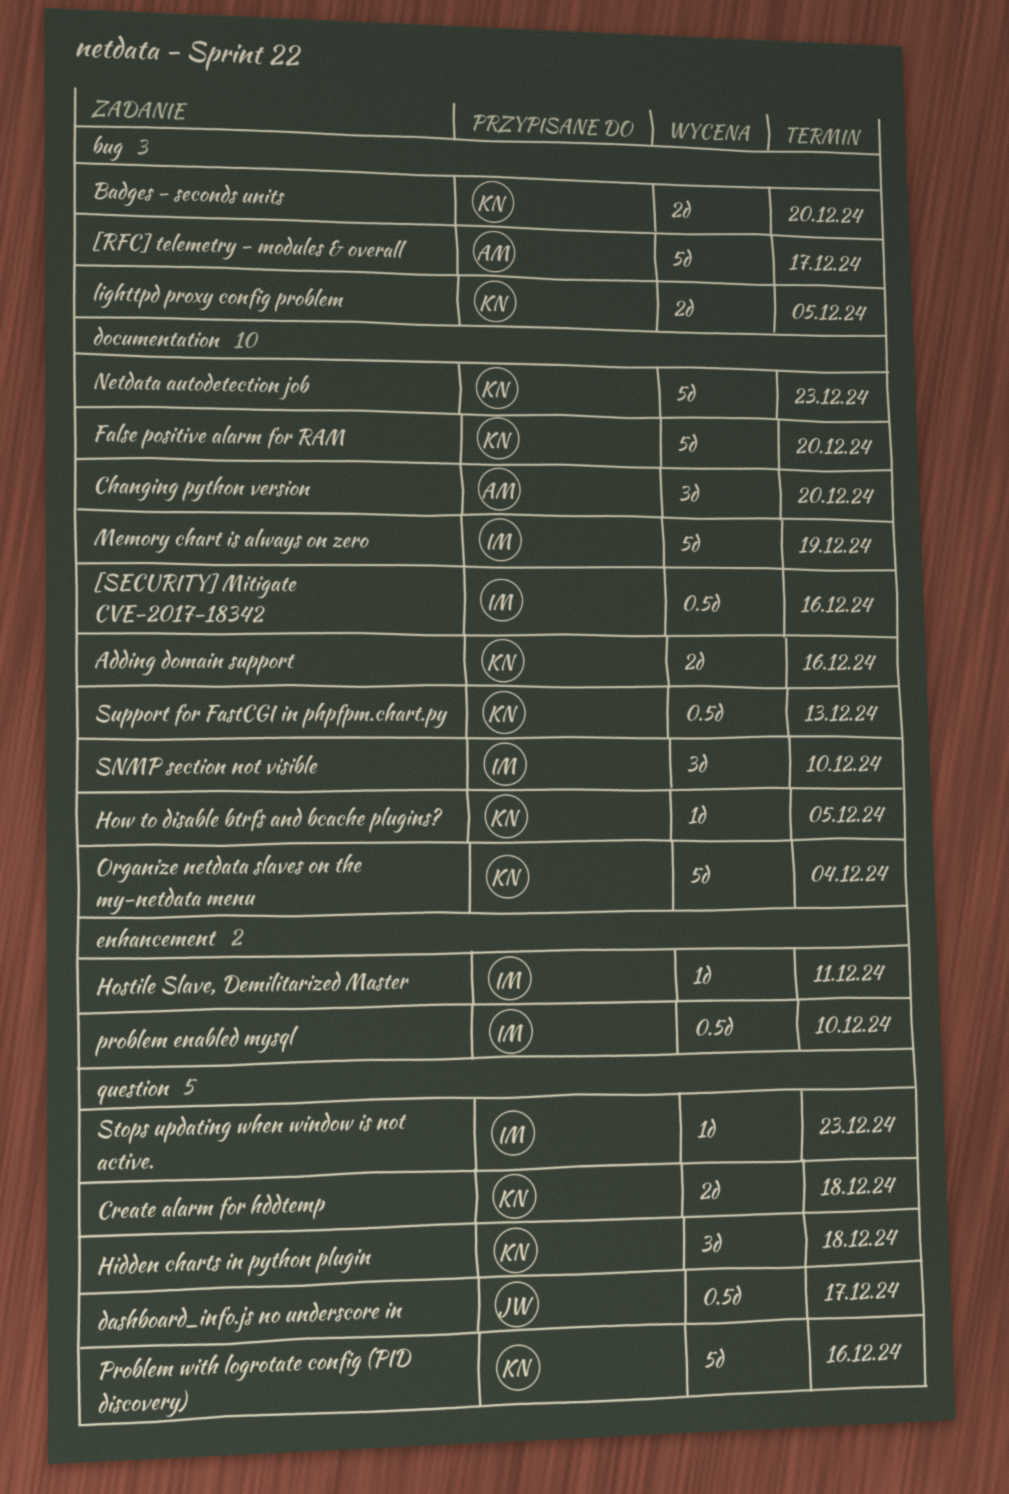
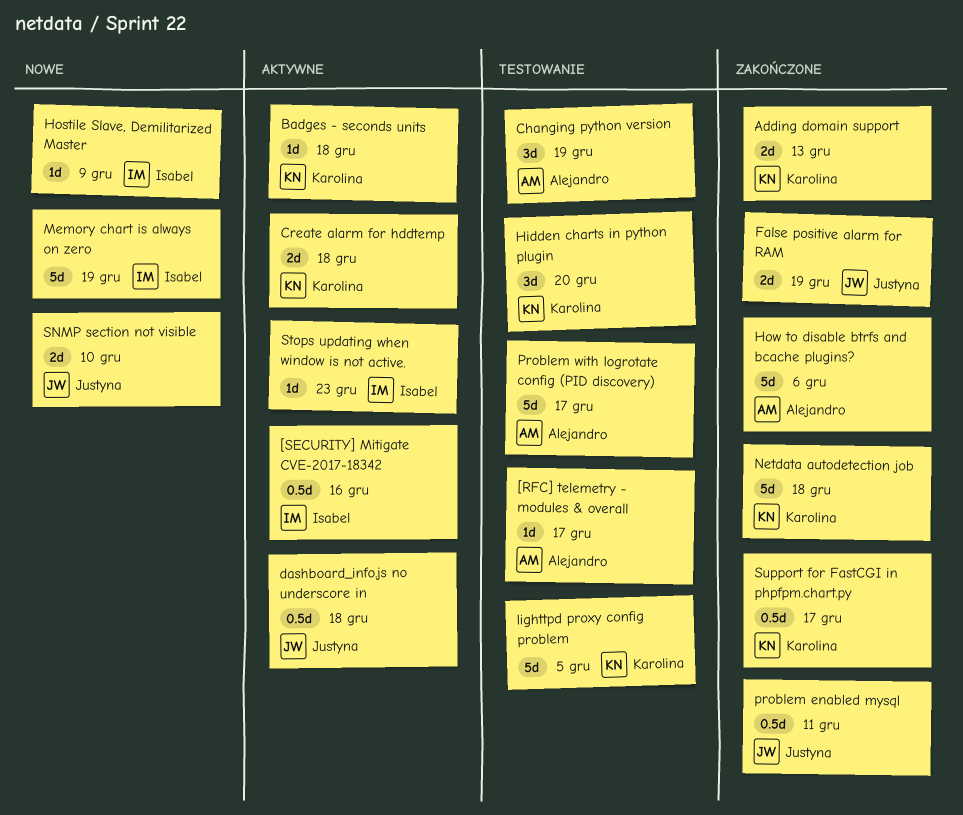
[RFC] telemetry - modules & overall, estimate: 5d -> 1d
Adding domain support, due: Dec 16 -> Dec 13
Badges - seconds units, estimate: 2d -> 1d
Badges - seconds units, due: Dec 20 -> Dec 18
Changing python version, due: Dec 20 -> Dec 19
dashboard_info.js no underscore in, due: Dec 17 -> Dec 18
False positive alarm for RAM, owner: Karolina -> Justyna
False positive alarm for RAM, estimate: 5d -> 2d
False positive alarm for RAM, due: Dec 20 -> Dec 19
Hidden charts in python plugin, due: Dec 18 -> Dec 20
Hostile Slave, Demilitarized Master, due: Dec 11 -> Dec 9
How to disable btrfs and bcache plugins?, owner: Karolina -> Alejandro
How to disable btrfs and bcache plugins?, estimate: 1d -> 5d
How to disable btrfs and bcache plugins?, due: Dec 5 -> Dec 6
lighttpd proxy config problem, estimate: 2d -> 5d
Netdata autodetection job, due: Dec 23 -> Dec 18
Organize netdata slaves on the my-netdata menu: present -> none
problem enabled mysql, owner: Isabel -> Justyna
problem enabled mysql, due: Dec 10 -> Dec 11
Problem with logrotate config (PID discovery), owner: Karolina -> Alejandro
Problem with logrotate config (PID discovery), due: Dec 16 -> Dec 17
SNMP section not visible, owner: Isabel -> Justyna
SNMP section not visible, estimate: 3d -> 2d
Support for FastCGI in phpfpm.chart.py, due: Dec 13 -> Dec 17

